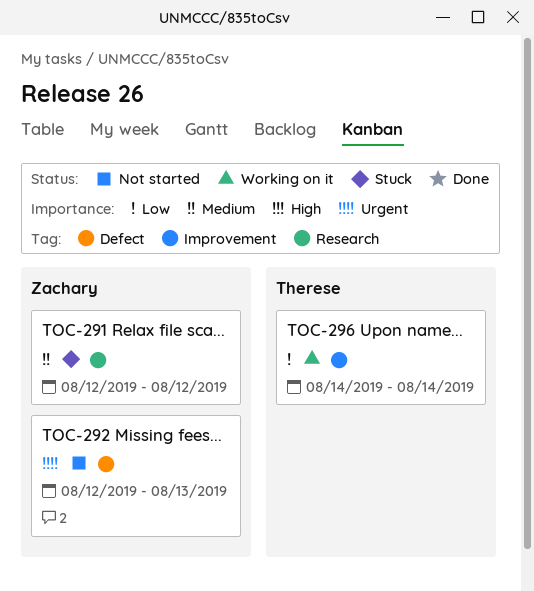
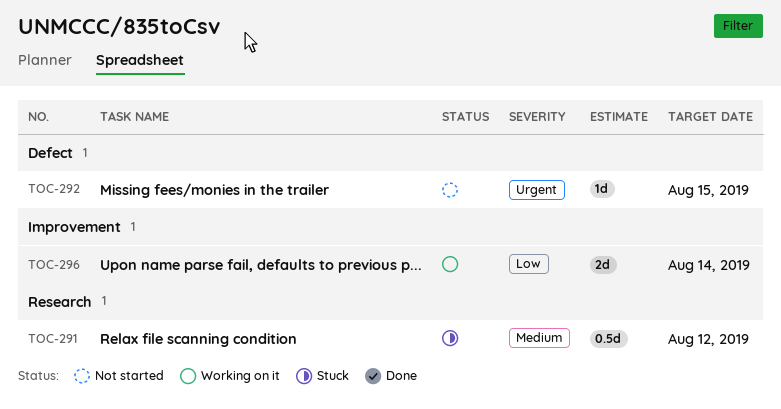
TOC-292, due: Aug 13 -> Aug 15

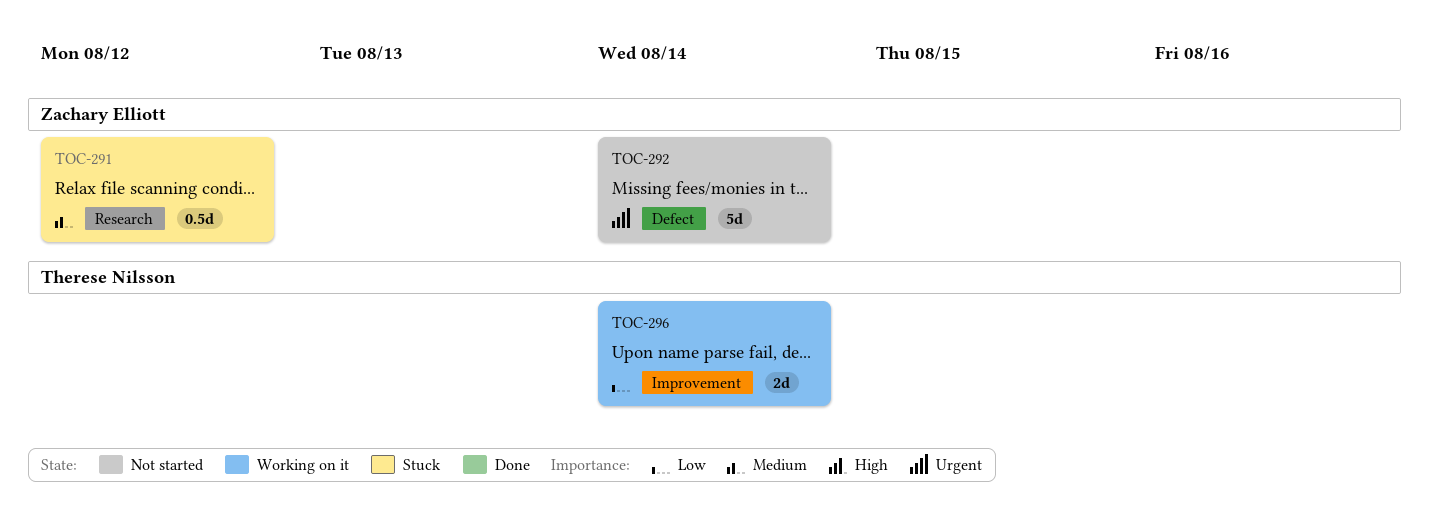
TOC-292, estimate: 1d -> 5d
TOC-292, due: Aug 15 -> Aug 14

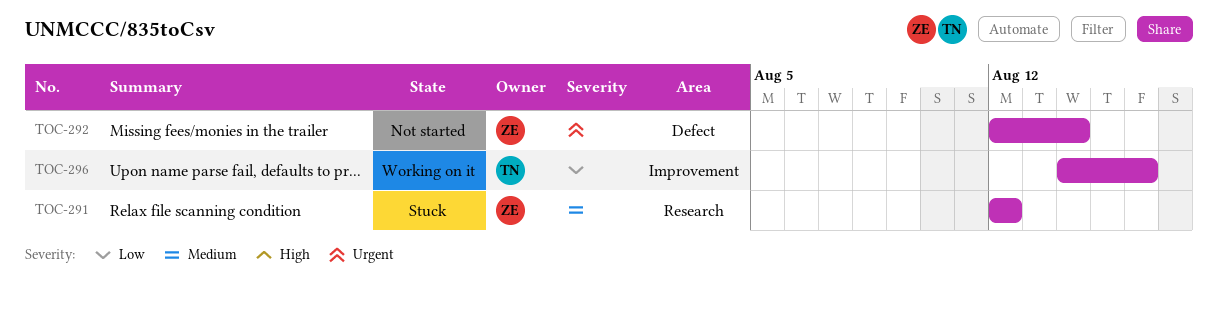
TOC-296, due: Aug 14 -> Aug 16

